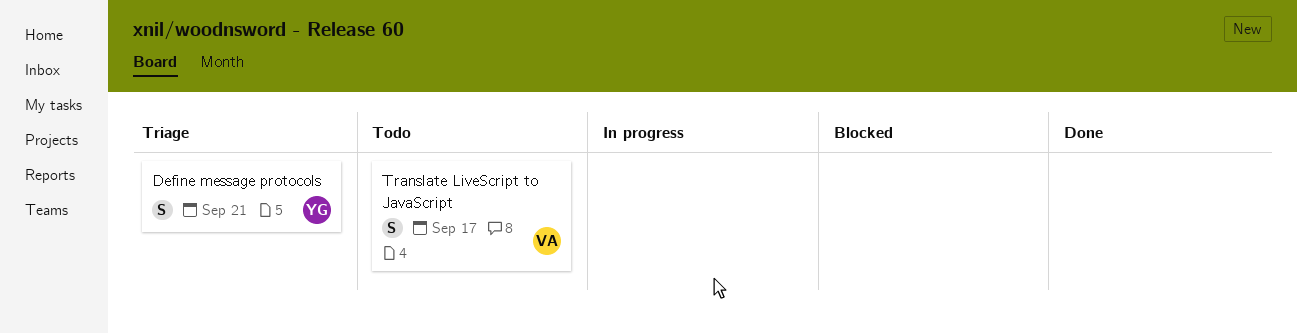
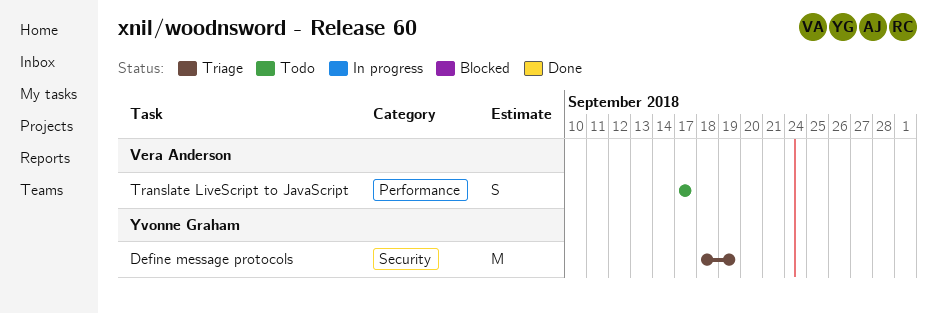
Define message protocols, estimate: S -> M
Define message protocols, due: Sep 21 -> Sep 19

